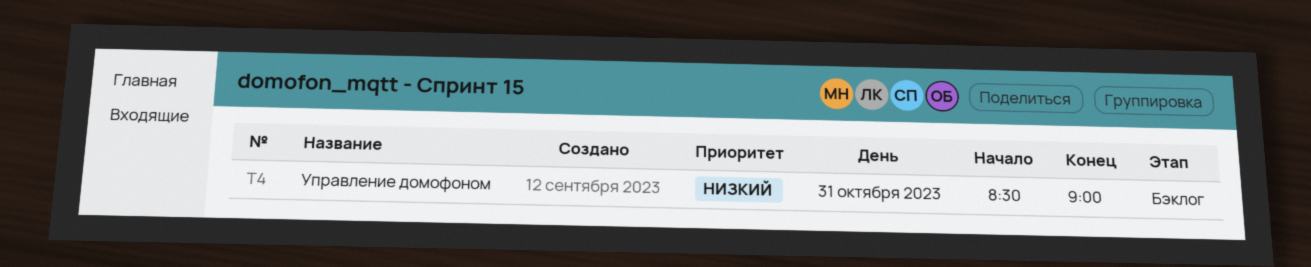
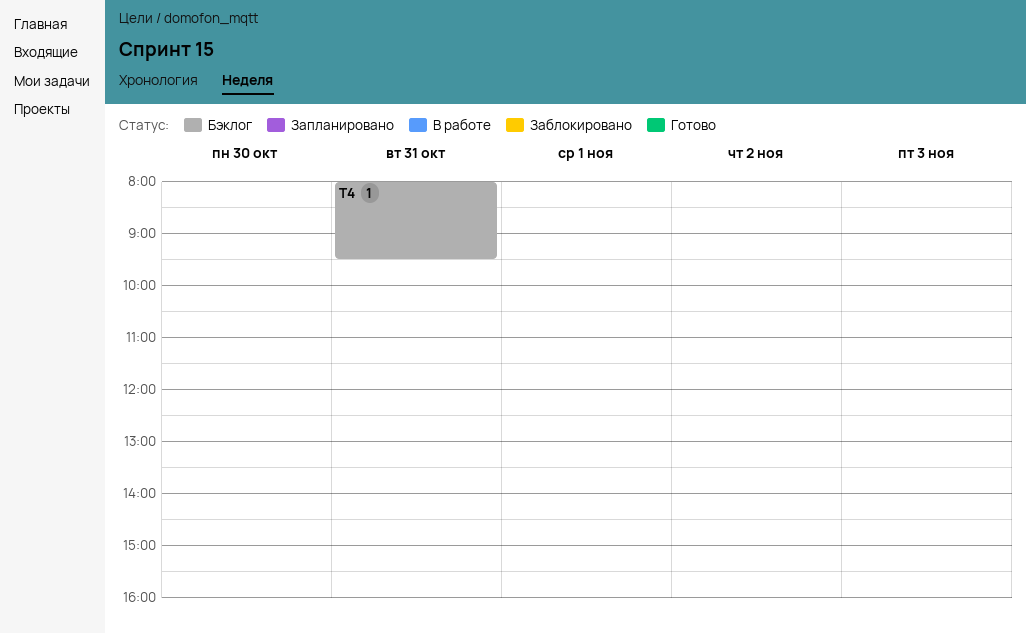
T4, begins: 08:30 -> 08:00
T4, ends: 09:00 -> 09:30

